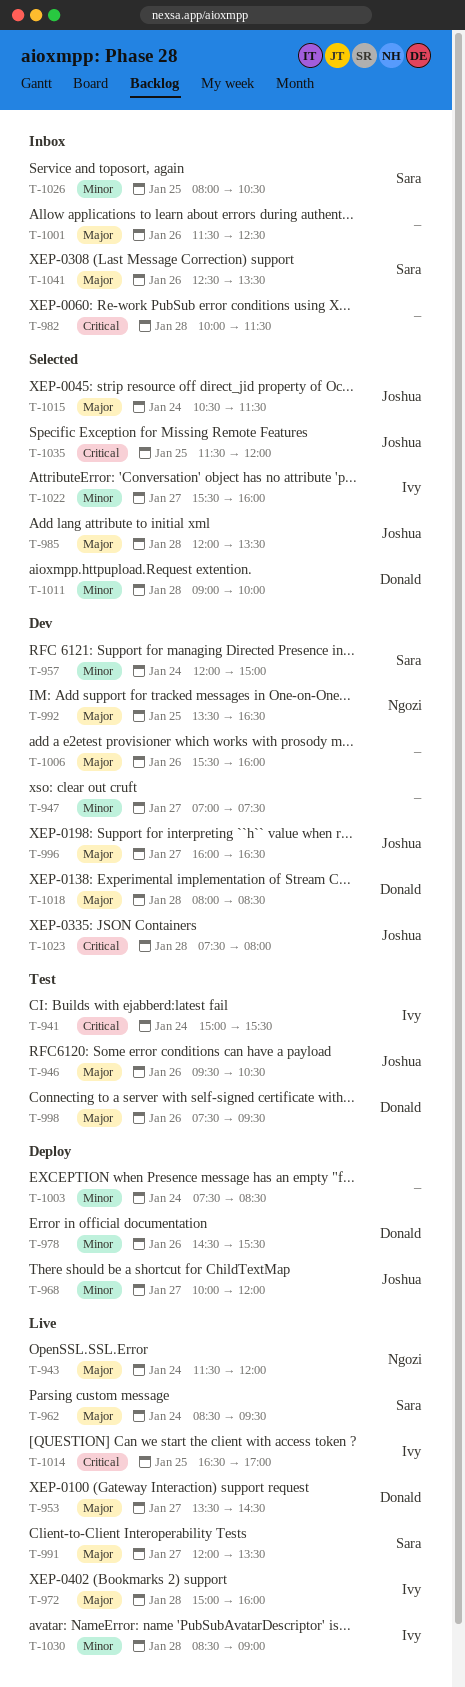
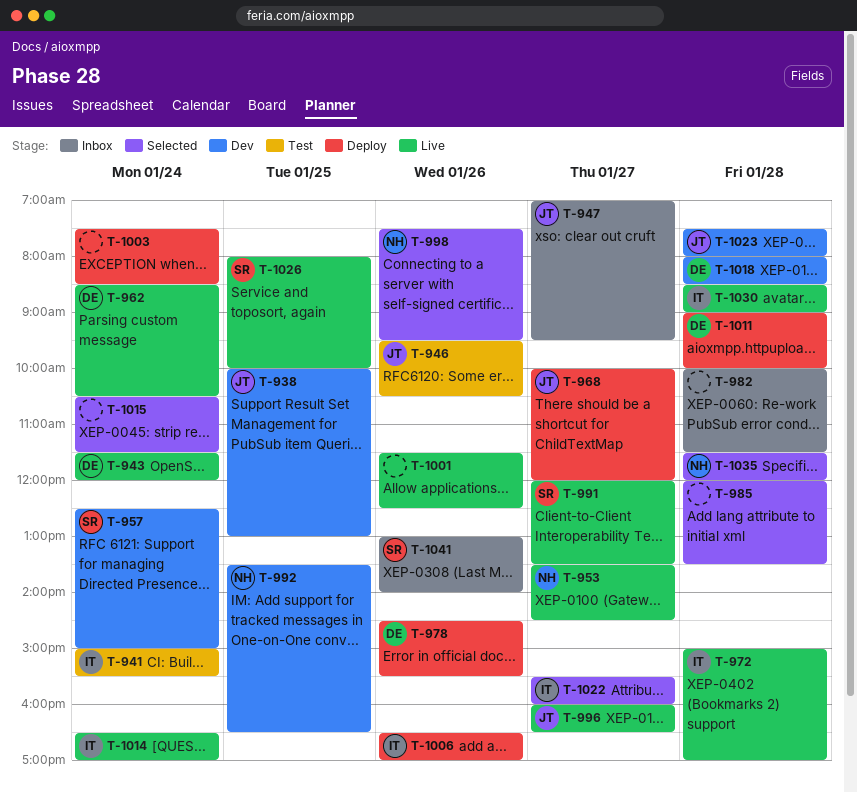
T-938: none -> present
T-943, owner: Ngozi -> Donald
T-947, status: Dev -> Inbox
T-947, owner: none -> Joshua
T-947, ends: 07:30 -> 09:30
T-953, owner: Donald -> Ngozi
T-957, begins: 12:00 -> 12:30
T-962, owner: Sara -> Donald
T-962, ends: 09:30 -> 10:30
T-972, ends: 16:00 -> 17:00
T-985, owner: Joshua -> none
T-996, status: Dev -> Live
T-998, status: Test -> Selected
T-998, owner: Donald -> Ngozi
T-1001, status: Inbox -> Live
T-1006, status: Dev -> Deploy
T-1006, owner: none -> Ivy
T-1006, begins: 15:30 -> 16:30
T-1006, ends: 16:00 -> 17:00
T-1011, status: Selected -> Deploy
T-1014, day: Jan 25 -> Jan 24
T-1015, owner: Joshua -> none
T-1026, status: Inbox -> Live
T-1026, ends: 10:30 -> 10:00
T-1035, owner: Joshua -> Ngozi
T-1035, day: Jan 25 -> Jan 28
T-1041, begins: 12:30 -> 13:00
T-1041, ends: 13:30 -> 14:00

